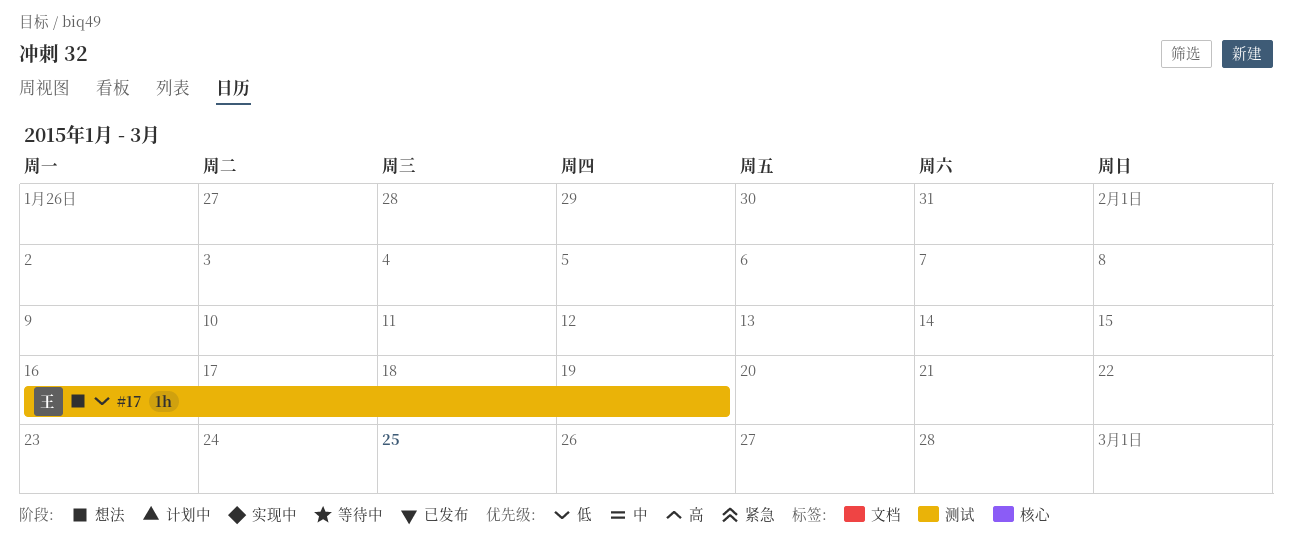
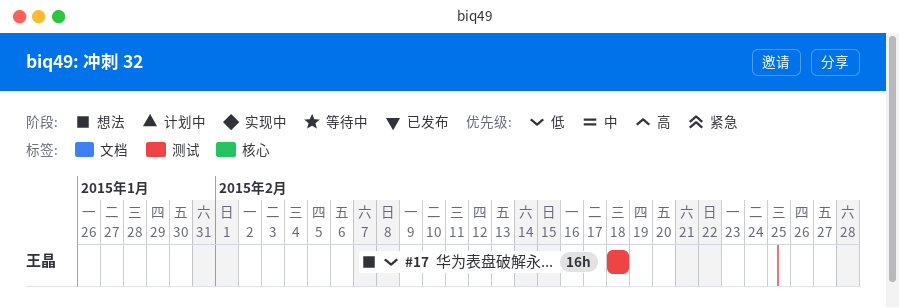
#17, estimate: 1h -> 16h
#17, start: Feb 16 -> Feb 18
#17, due: Feb 19 -> Feb 18

